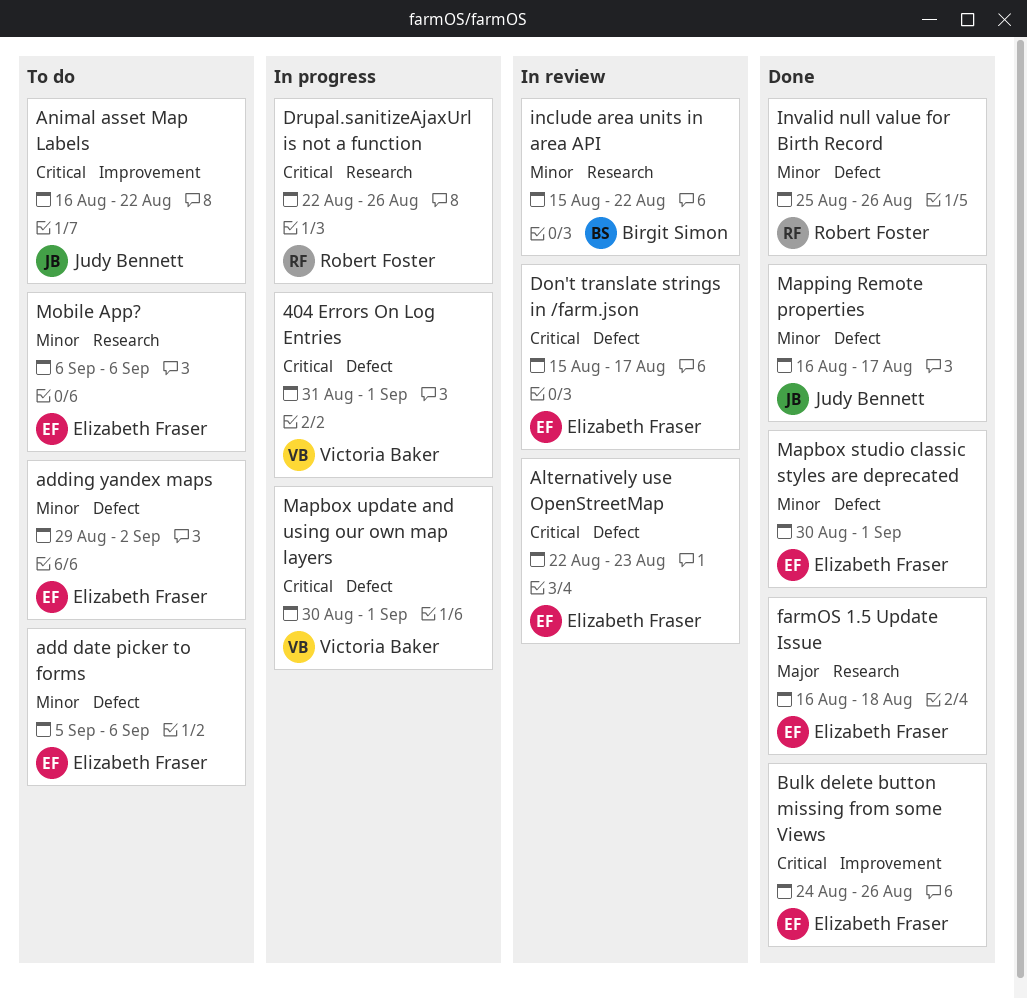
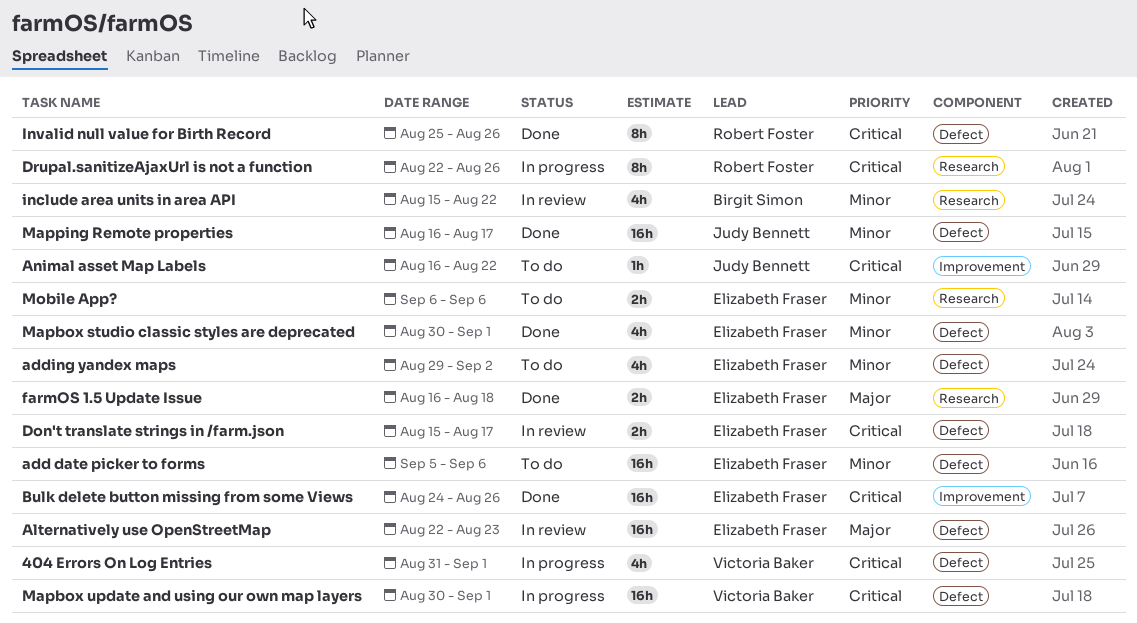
Alternatively use OpenStreetMap, priority: Critical -> Major
Invalid null value for Birth Record, priority: Minor -> Critical

